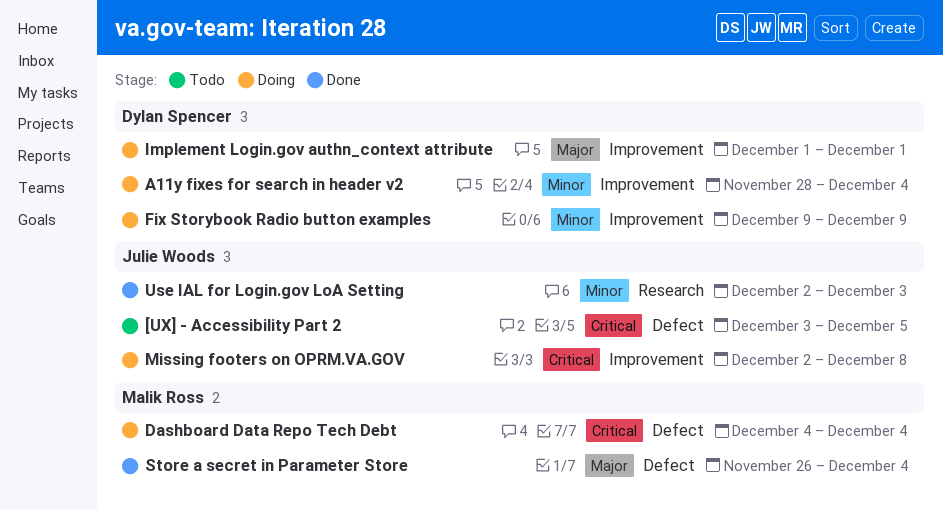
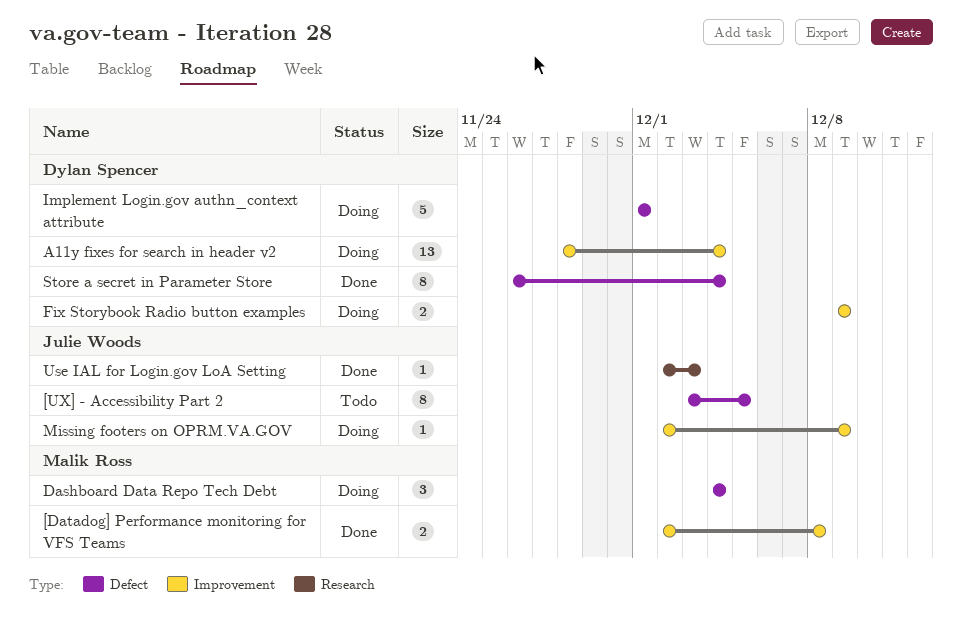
[Datadog] Performance monitoring for VFS Teams: none -> present
Implement Login.gov authn_context attribute, label: Improvement -> Defect
Missing footers on OPRM.VA.GOV, due: Dec 8 -> Dec 9
Store a secret in Parameter Store, owner: Malik Ross -> Dylan Spencer

